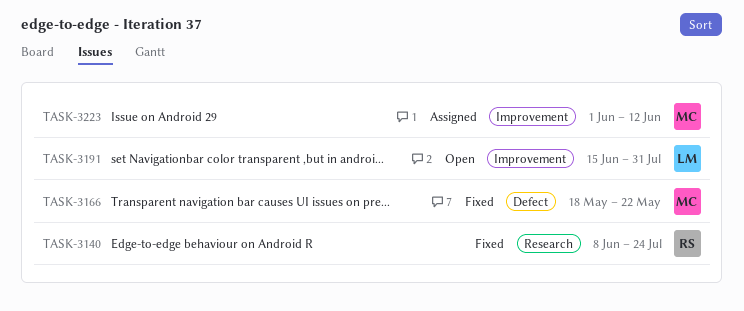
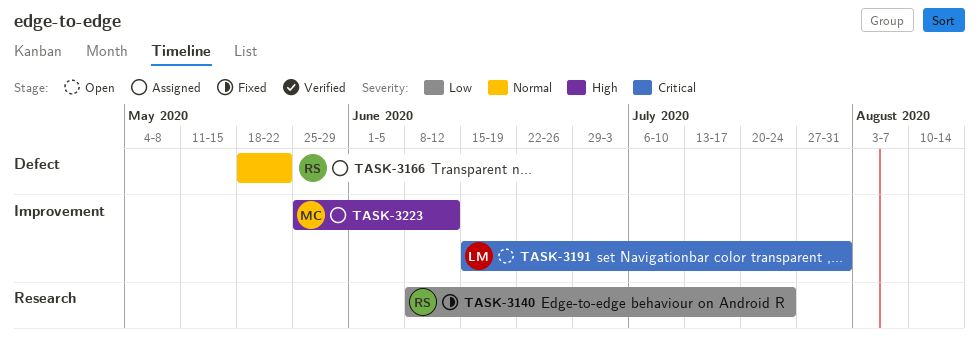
TASK-3166, status: Fixed -> Assigned
TASK-3166, owner: MC -> RS
TASK-3223, start: Jun 1 -> May 25

